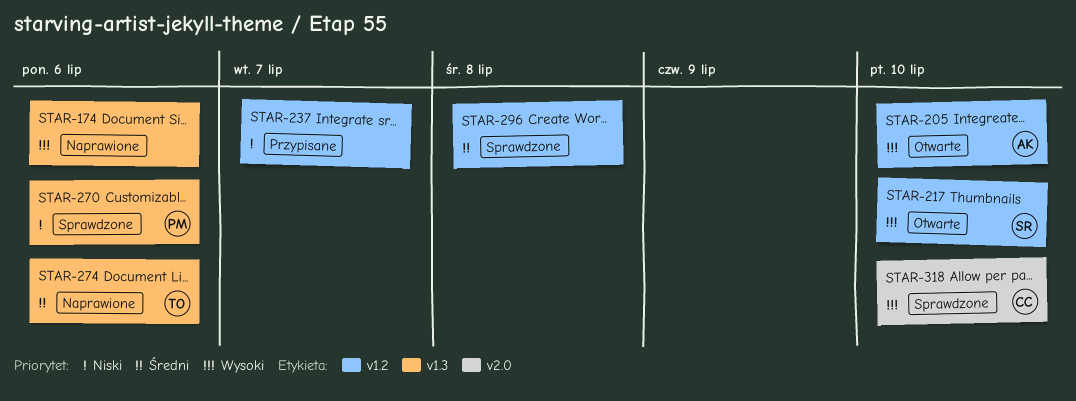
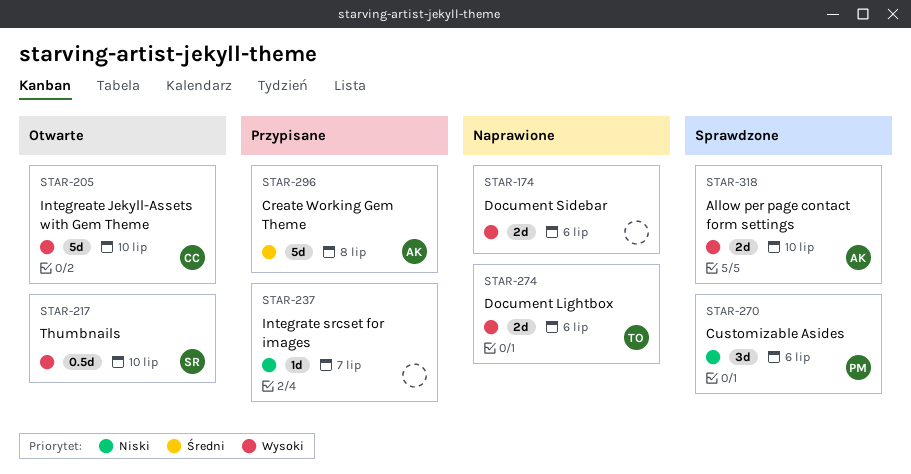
STAR-205, owner: AK -> CC
STAR-274, priority: Średni -> Wysoki
STAR-296, status: Sprawdzone -> Przypisane
STAR-296, owner: none -> AK
STAR-318, owner: CC -> AK

